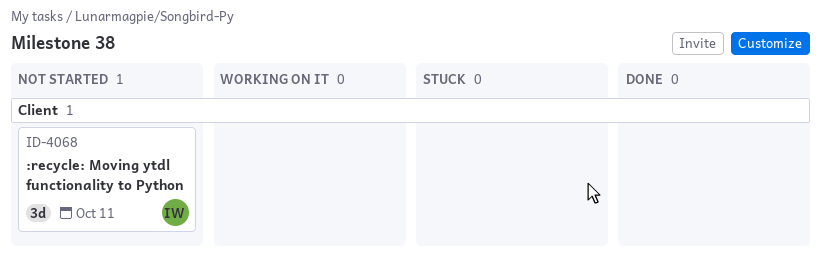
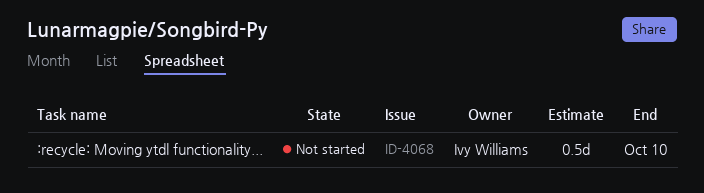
ID-4068, estimate: 3d -> 0.5d
ID-4068, due: Oct 11 -> Oct 10

